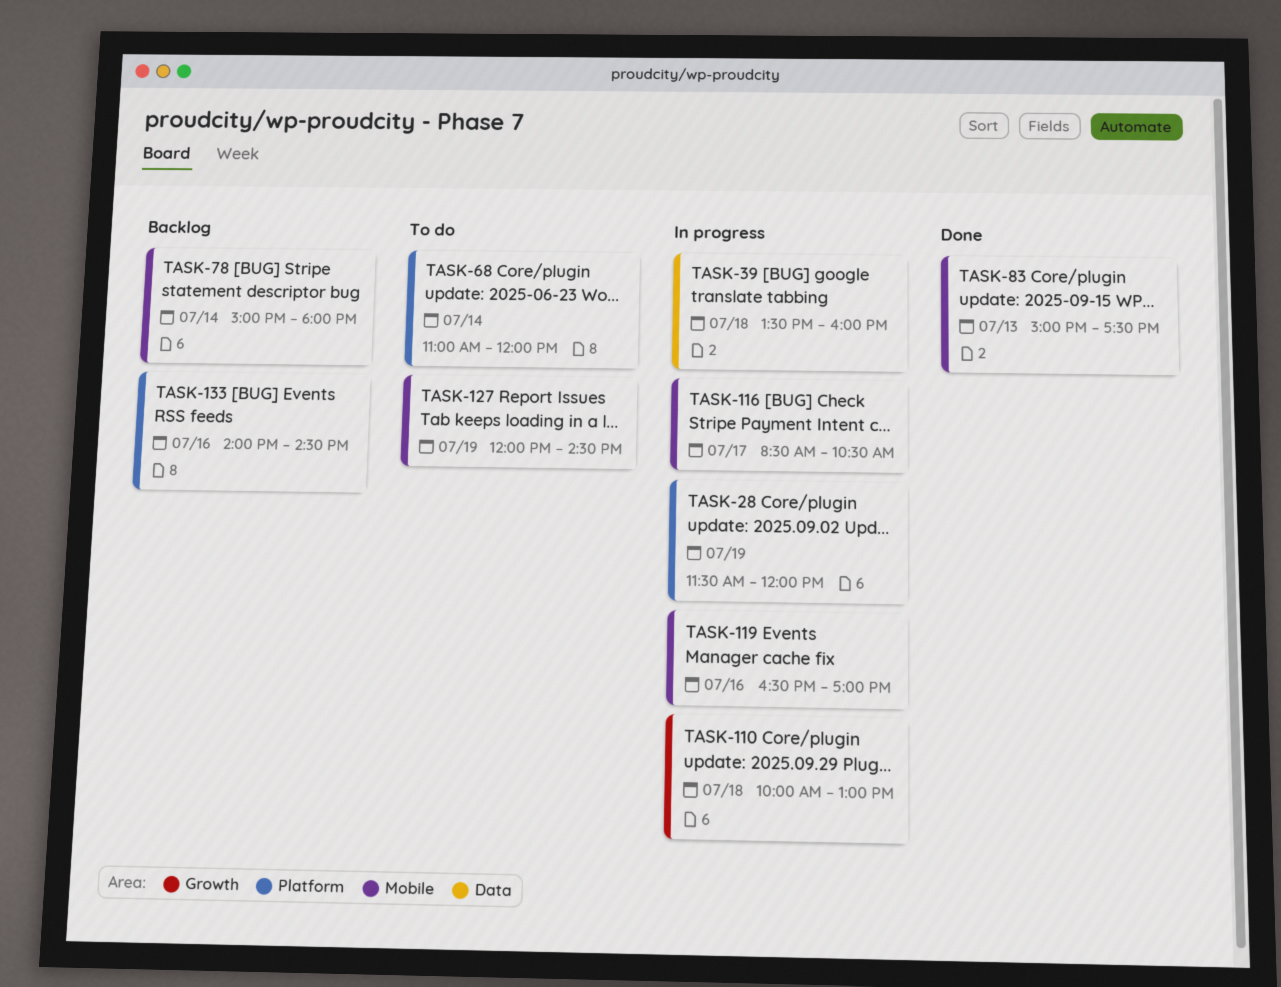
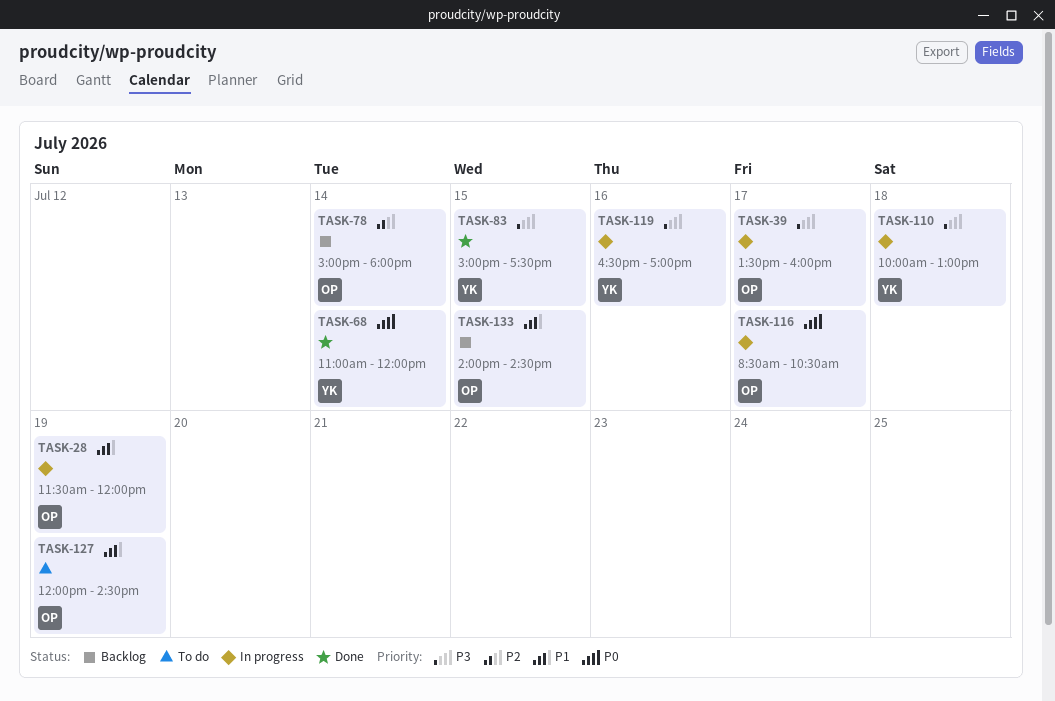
TASK-39, day: Jul 18 -> Jul 17
TASK-68, status: To do -> Done
TASK-83, day: Jul 13 -> Jul 15
TASK-133, day: Jul 16 -> Jul 15

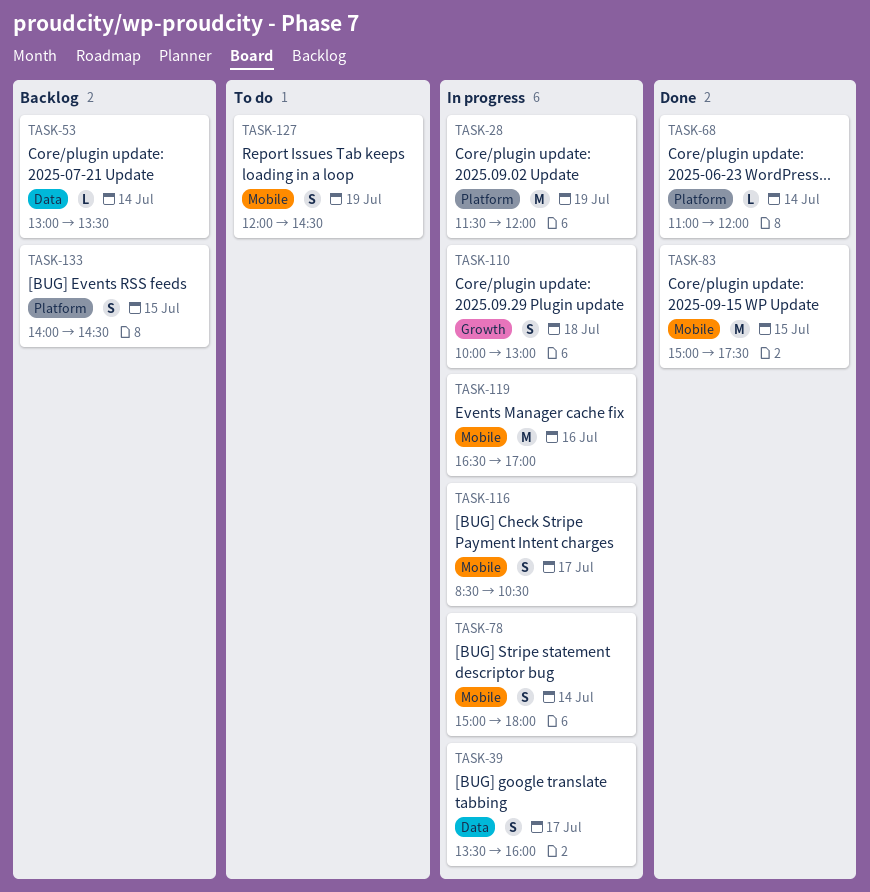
TASK-53: none -> present
TASK-78, status: Backlog -> In progress

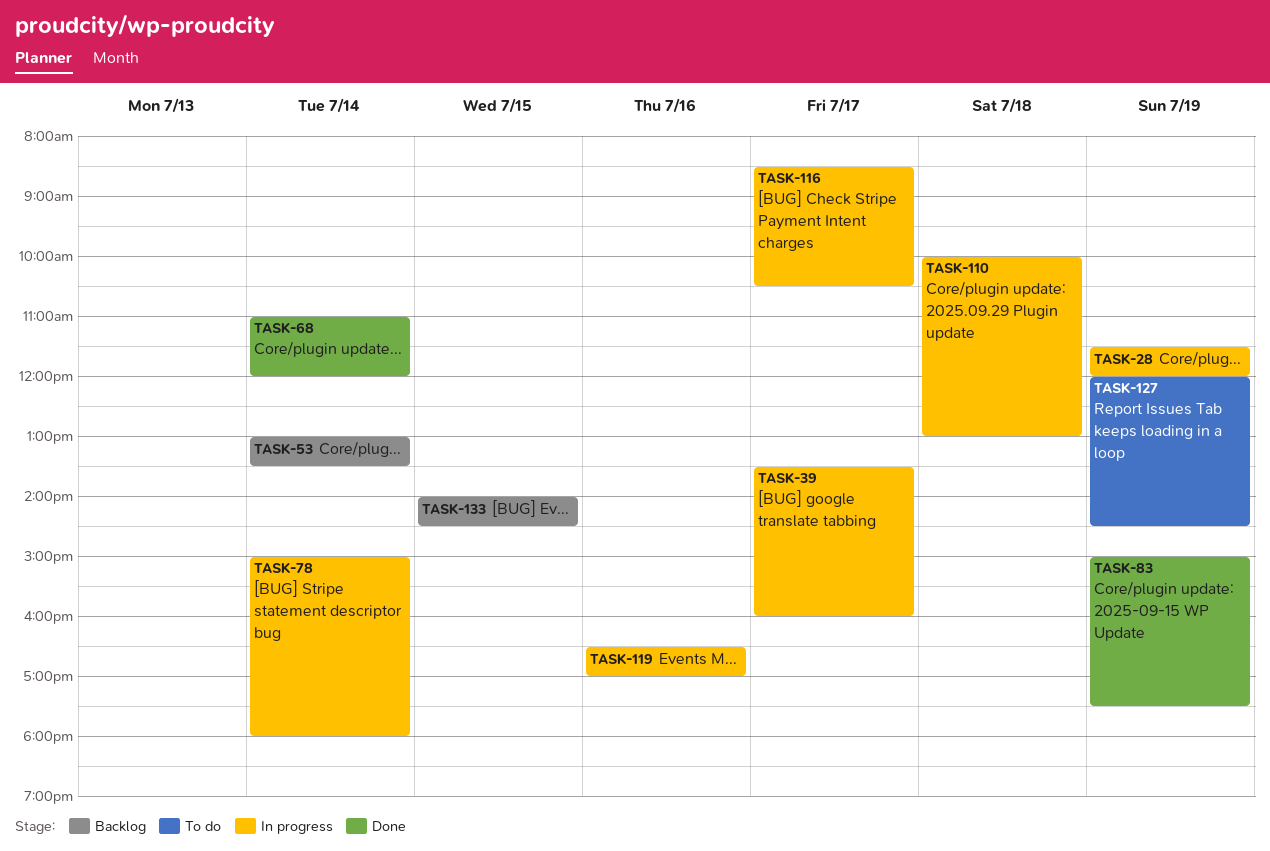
TASK-83, day: Jul 15 -> Jul 19

